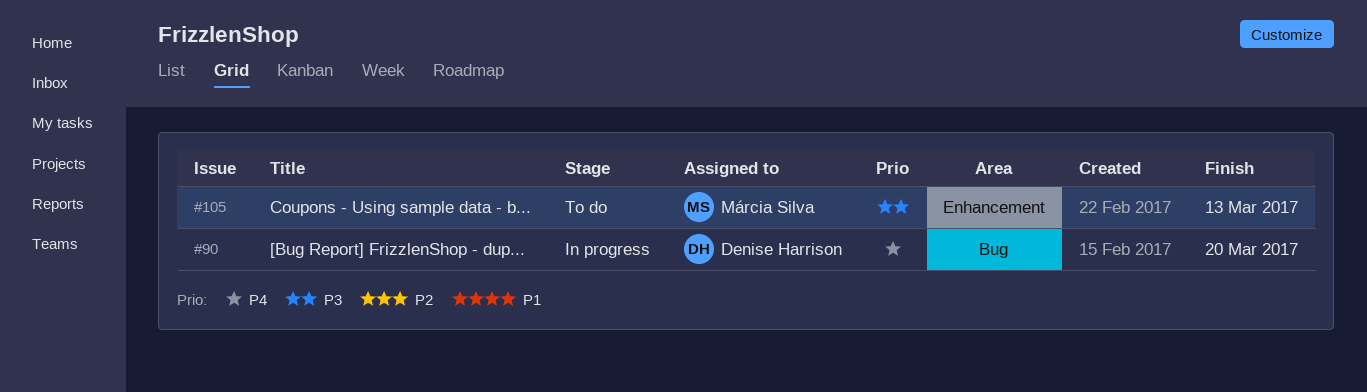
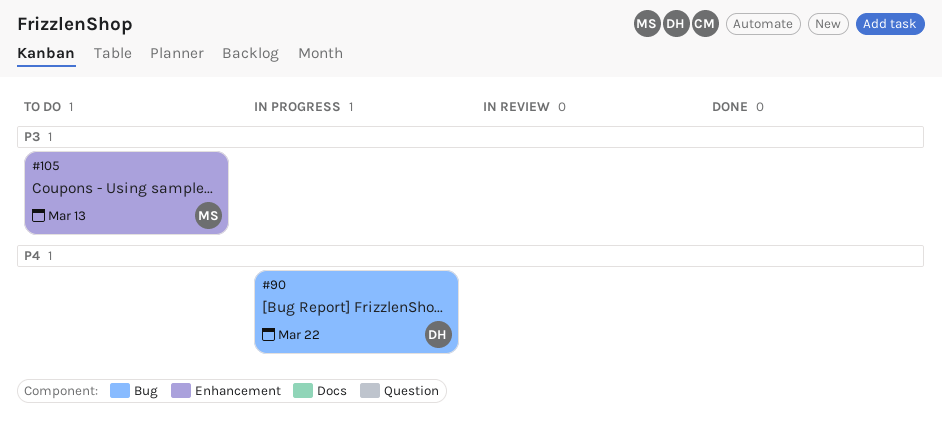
#90, due: Mar 20 -> Mar 22

